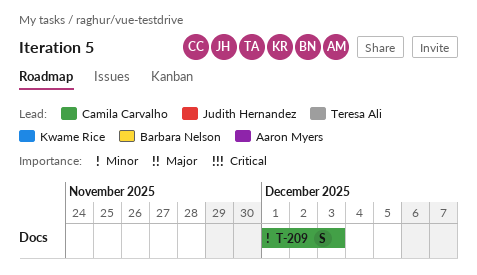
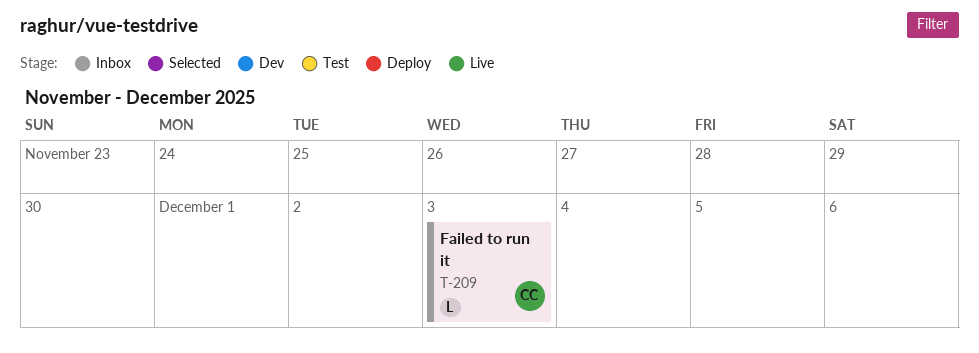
T-209, estimate: S -> L

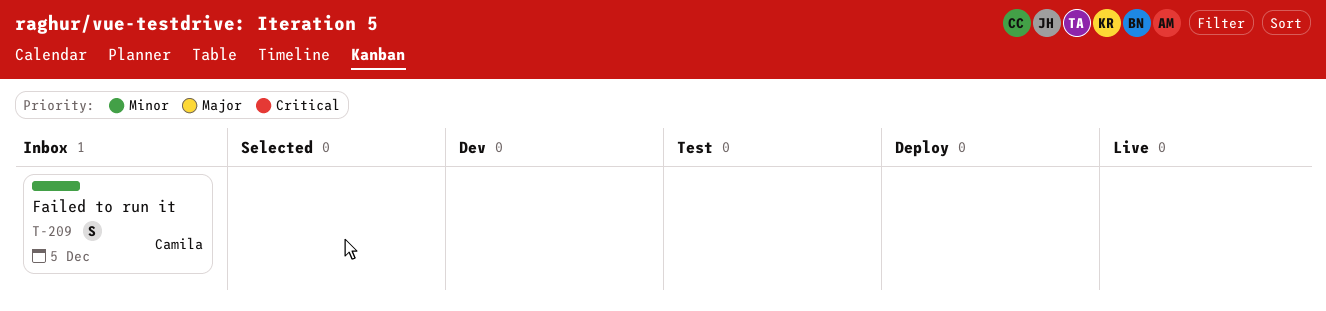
T-209, estimate: L -> S
T-209, due: Dec 3 -> Dec 5

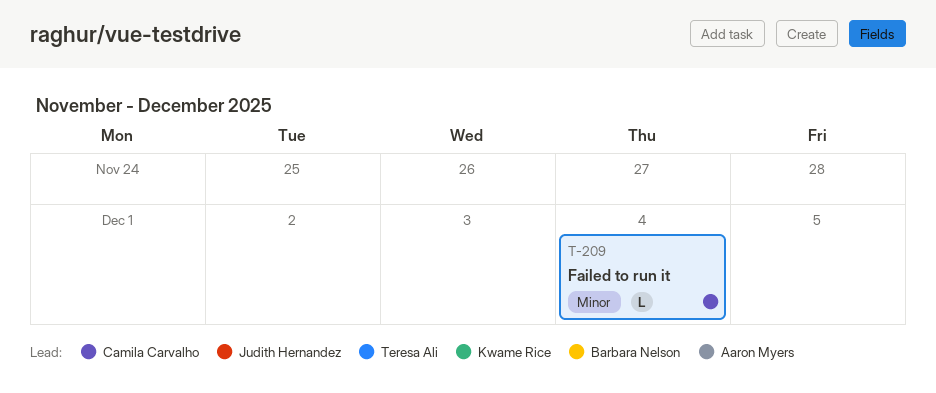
T-209, estimate: S -> L
T-209, due: Dec 5 -> Dec 4

